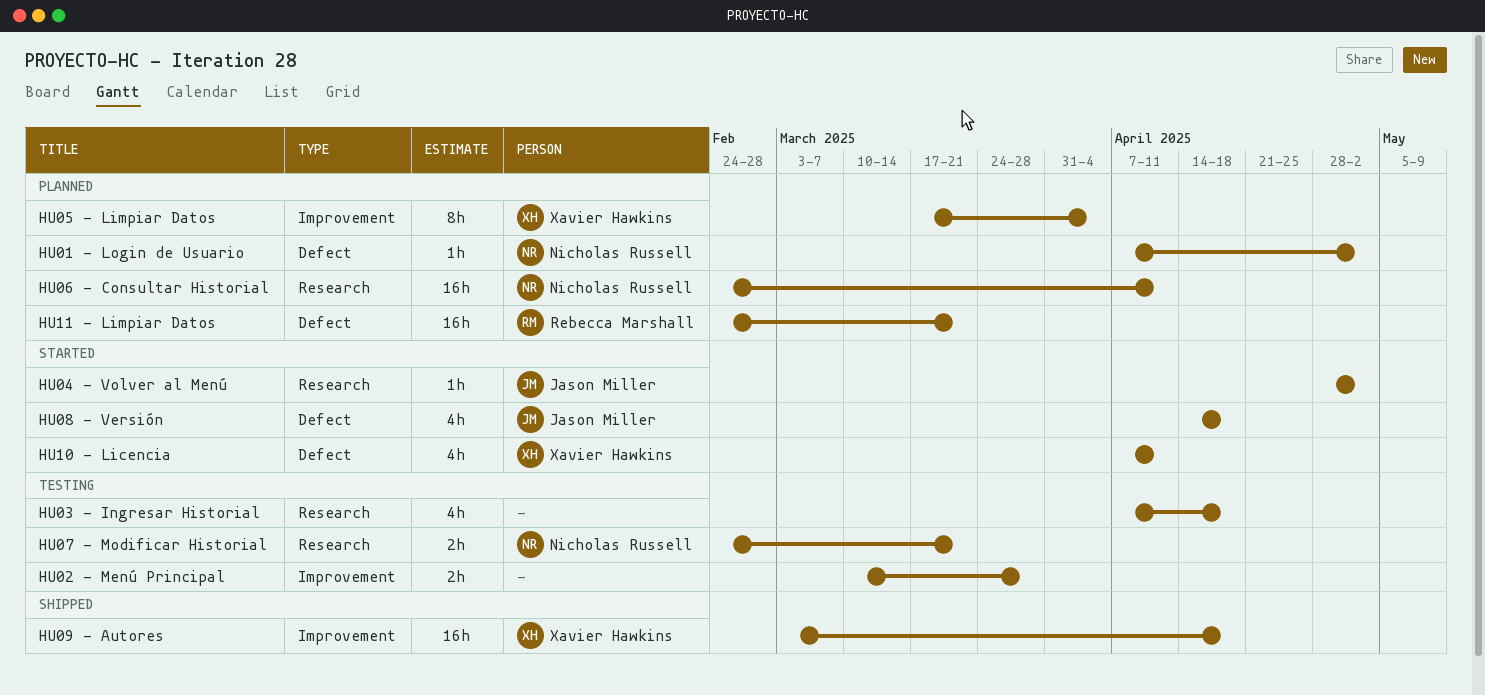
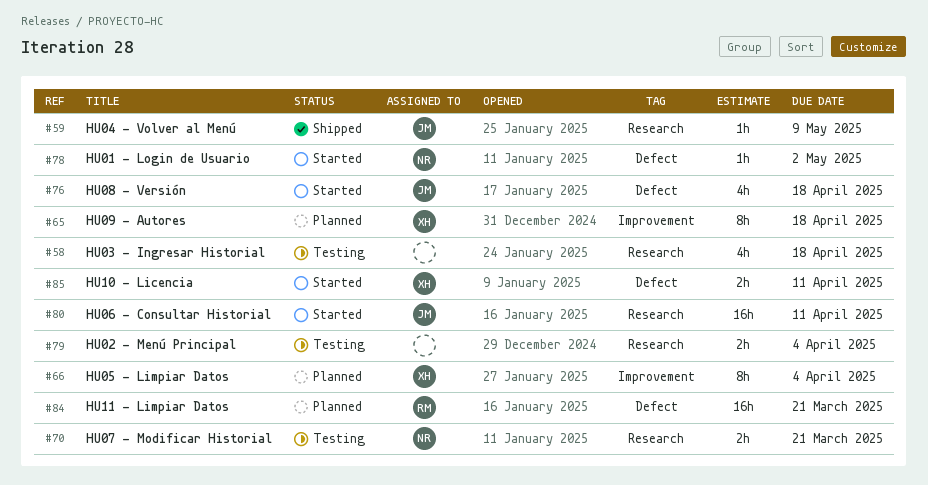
HU01 - Login de Usuario, status: Planned -> Started
HU02 - Menú Principal, label: Improvement -> Research
HU02 - Menú Principal, due: Mar 28 -> Apr 4
HU04 - Volver al Menú, status: Started -> Shipped
HU04 - Volver al Menú, due: May 2 -> May 9
HU06 - Consultar Historial, status: Planned -> Started
HU06 - Consultar Historial, owner: Nicholas Russell -> Jason Miller
HU09 - Autores, status: Shipped -> Planned
HU09 - Autores, estimate: 16h -> 8h
HU10 - Licencia, estimate: 4h -> 2h

